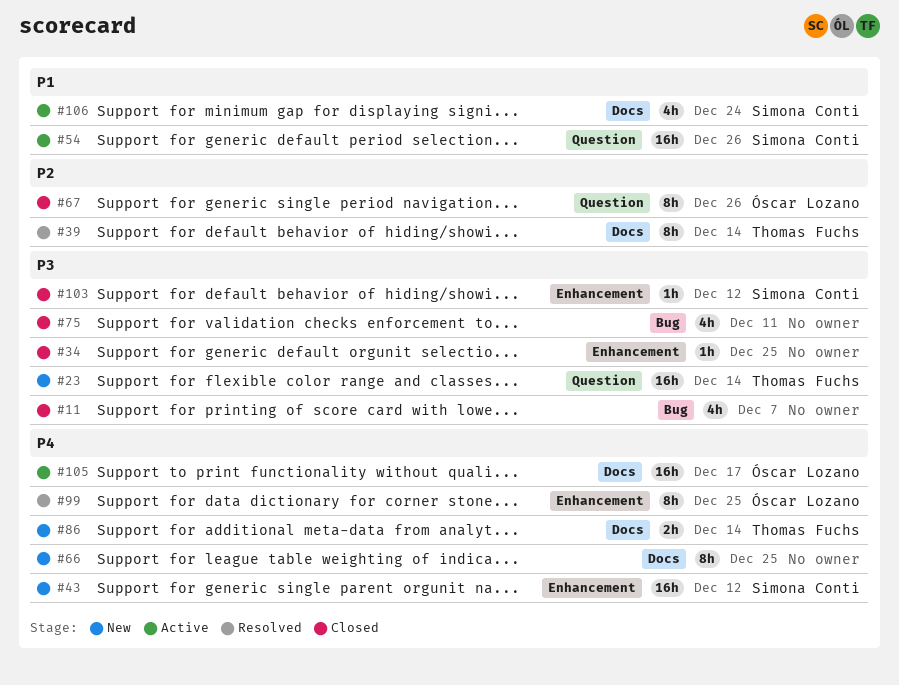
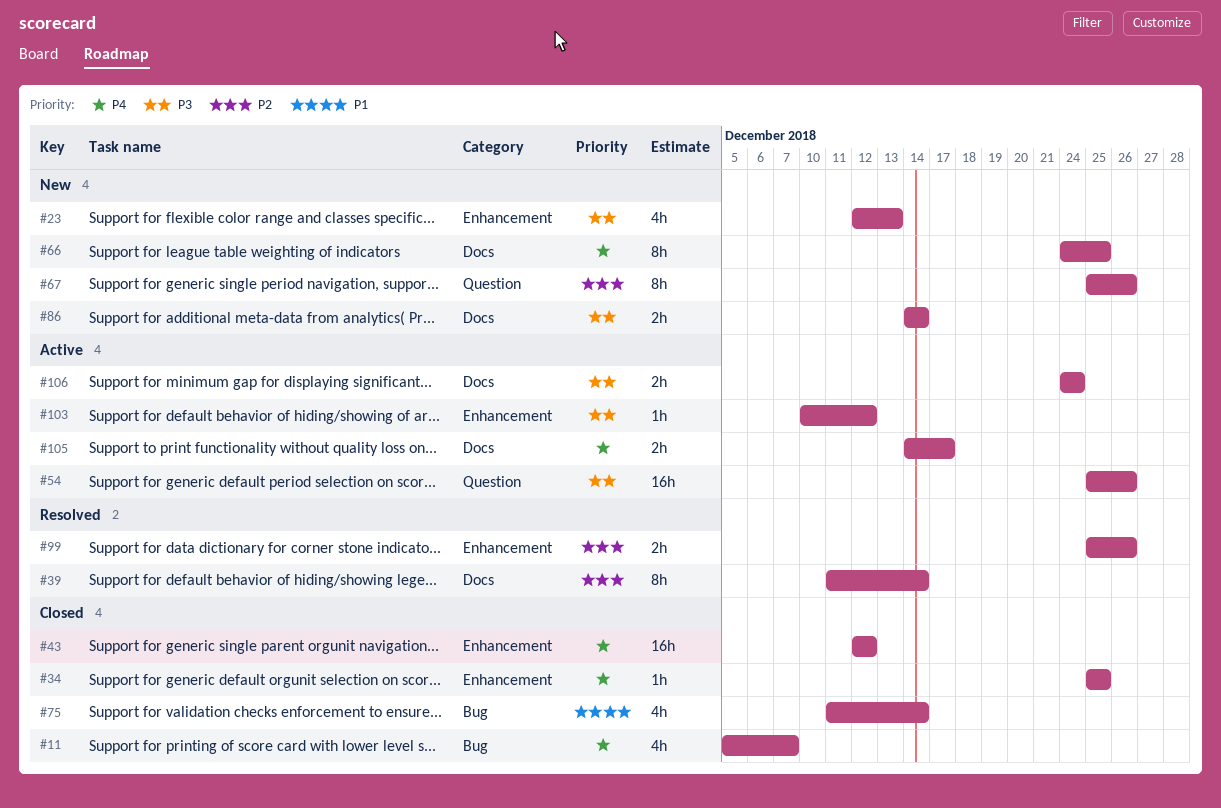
#11, priority: P3 -> P4
#23, label: Question -> Enhancement
#23, estimate: 16h -> 4h
#23, due: Dec 14 -> Dec 13
#34, priority: P3 -> P4
#43, status: New -> Closed
#54, priority: P1 -> P3
#67, status: Closed -> New
#75, priority: P3 -> P1
#75, due: Dec 11 -> Dec 14
#86, priority: P4 -> P3
#99, priority: P4 -> P2
#99, estimate: 8h -> 2h
#99, due: Dec 25 -> Dec 26
#103, status: Closed -> Active
#105, estimate: 16h -> 2h
#106, priority: P1 -> P3
#106, estimate: 4h -> 2h

